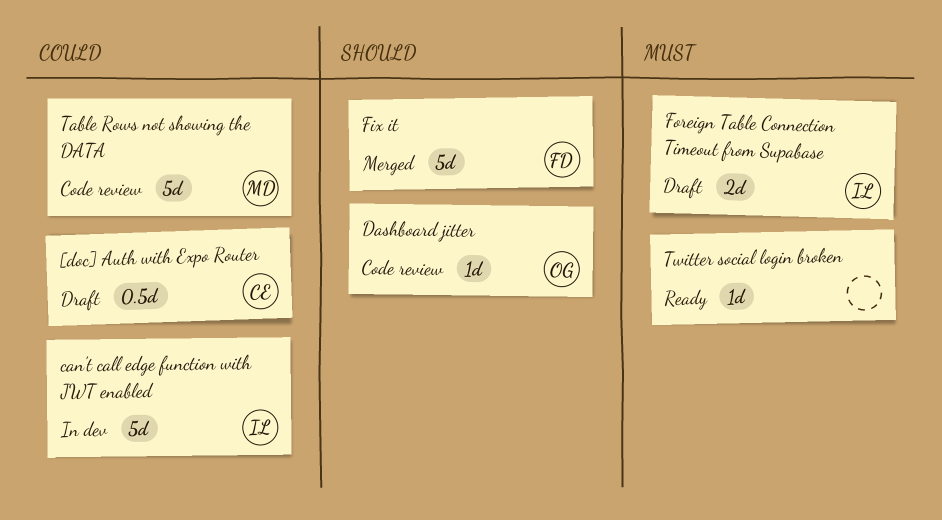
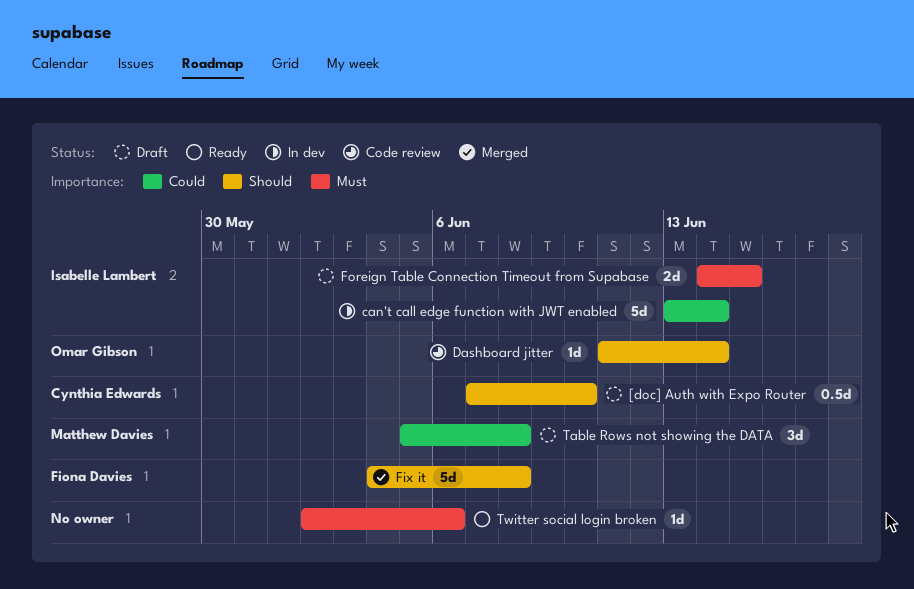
[doc] Auth with Expo Router, priority: Could -> Should
Table Rows not showing the DATA, status: Code review -> Draft
Table Rows not showing the DATA, estimate: 5d -> 3d

